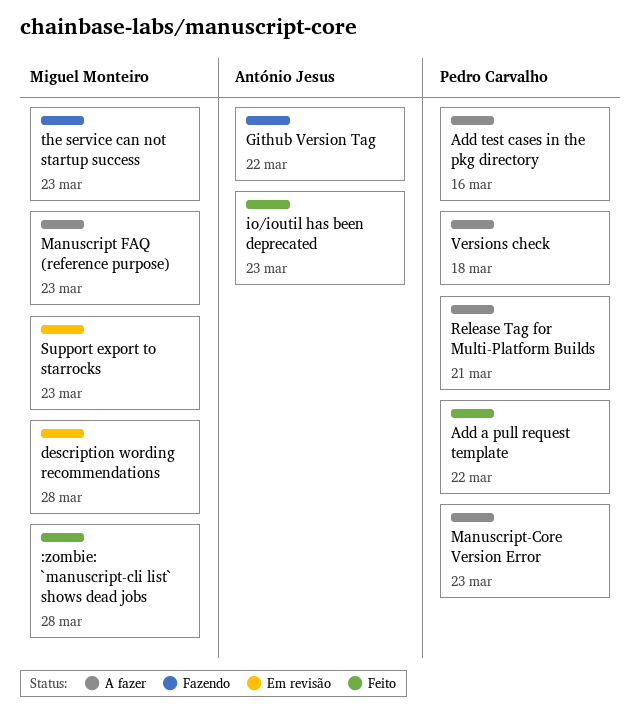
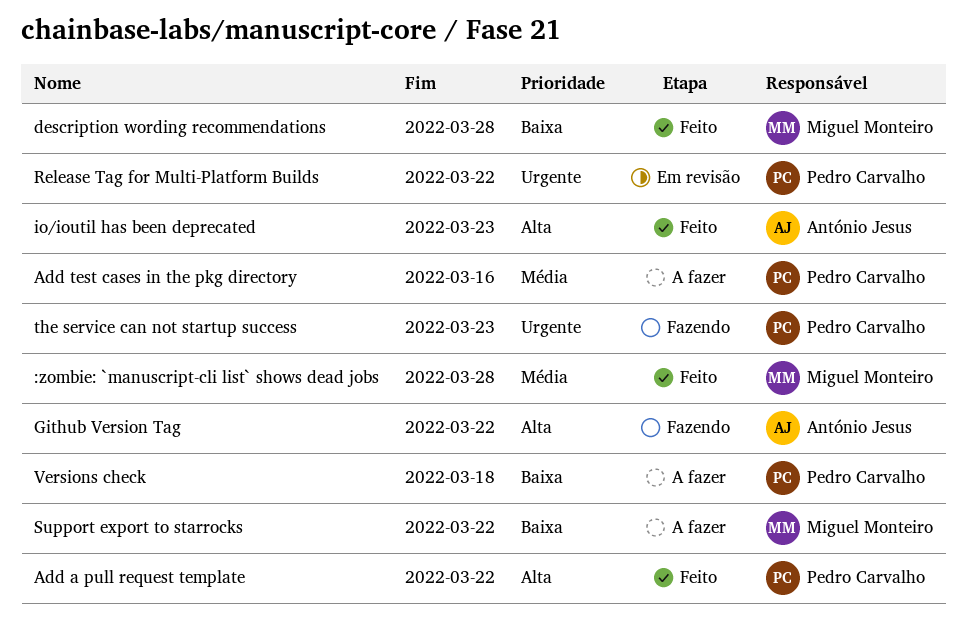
description wording recommendations, status: Em revisão -> Feito
Manuscript FAQ (reference purpose): present -> none
Manuscript-Core Version Error: present -> none
Release Tag for Multi-Platform Builds, status: A fazer -> Em revisão
Release Tag for Multi-Platform Builds, due: Mar 21 -> Mar 22
Support export to starrocks, status: Em revisão -> A fazer
Support export to starrocks, due: Mar 23 -> Mar 22
the service can not startup success, owner: Miguel Monteiro -> Pedro Carvalho

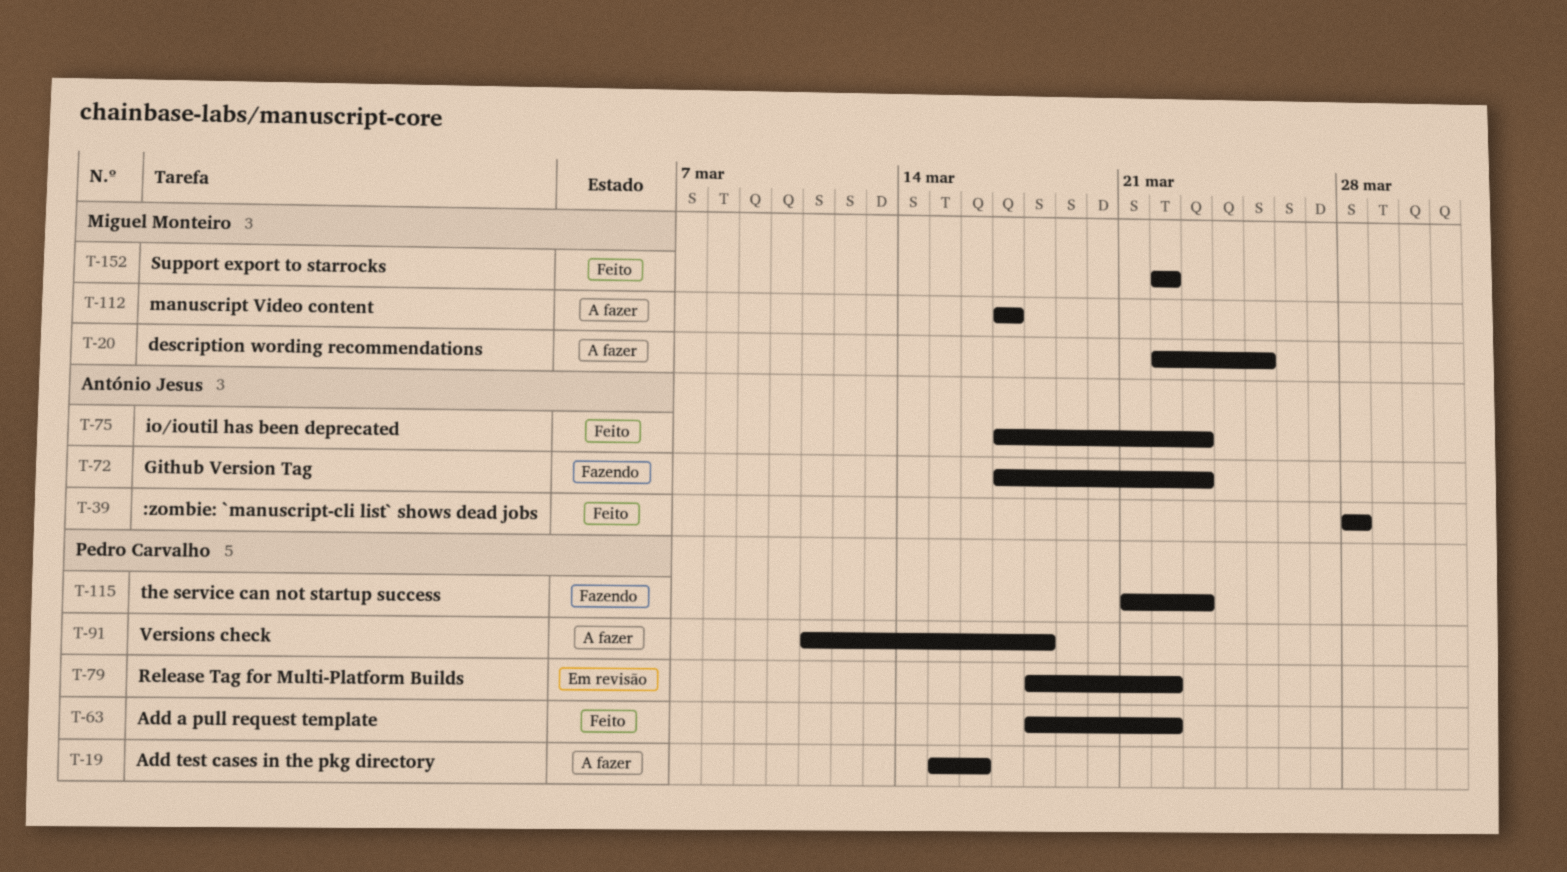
:zombie: `manuscript-cli list` shows dead jobs, owner: Miguel Monteiro -> António Jesus
description wording recommendations, status: Feito -> A fazer
description wording recommendations, due: Mar 28 -> Mar 25
Github Version Tag, due: Mar 22 -> Mar 23
manuscript Video content: none -> present
Support export to starrocks, status: A fazer -> Feito

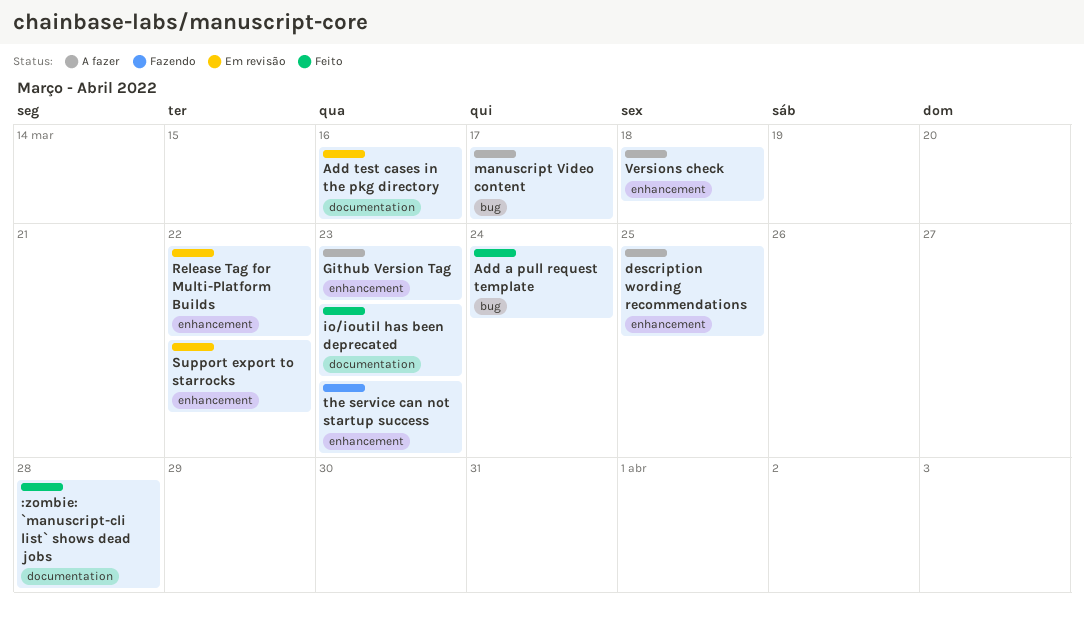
Add a pull request template, due: Mar 22 -> Mar 24
Add test cases in the pkg directory, status: A fazer -> Em revisão
Github Version Tag, status: Fazendo -> A fazer
Support export to starrocks, status: Feito -> Em revisão

